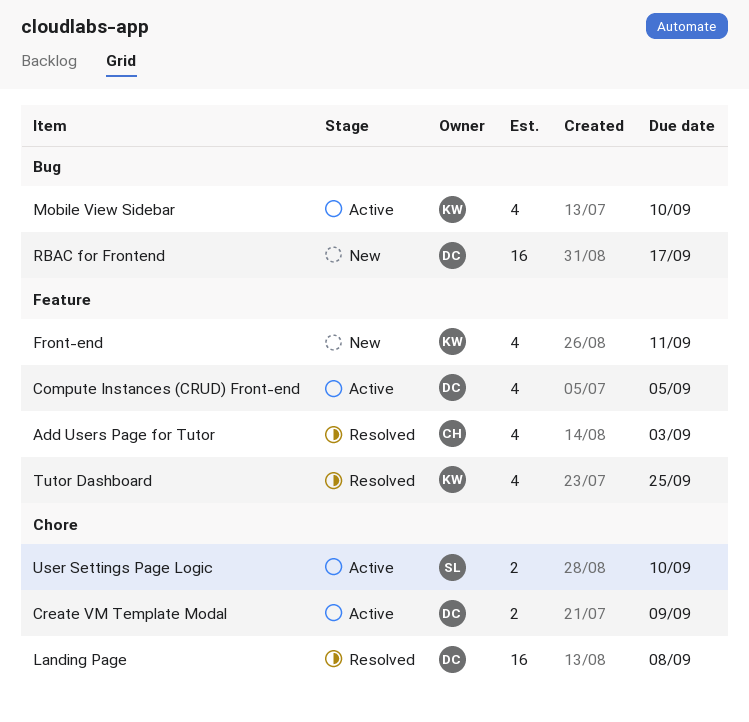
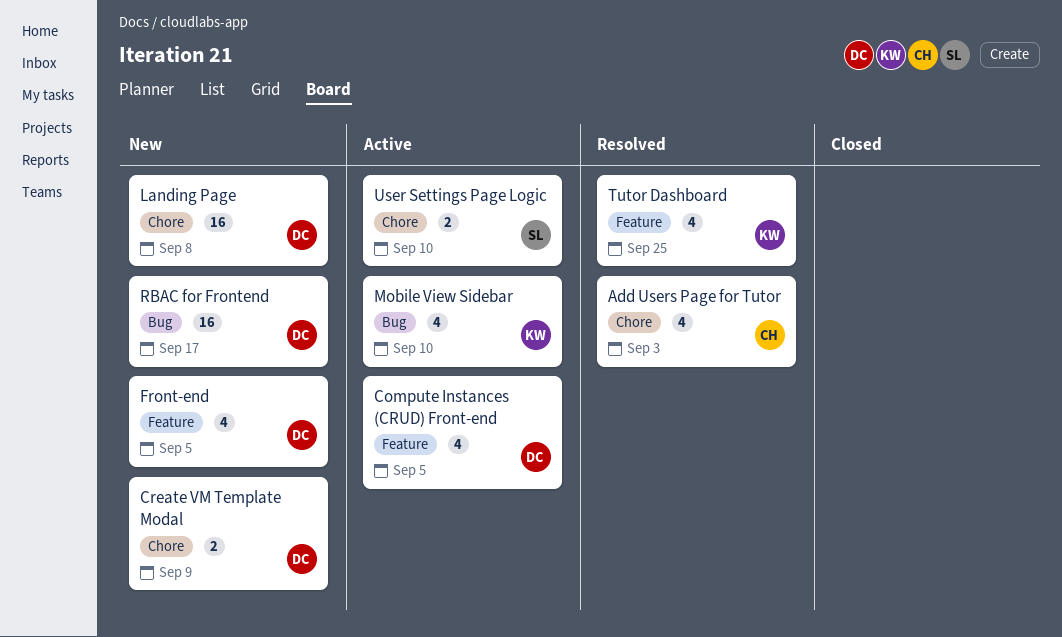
Add Users Page for Tutor, label: Feature -> Chore
Create VM Template Modal, status: Active -> New
Front-end, owner: KW -> DC
Front-end, due: Sep 11 -> Sep 5
Landing Page, status: Resolved -> New

